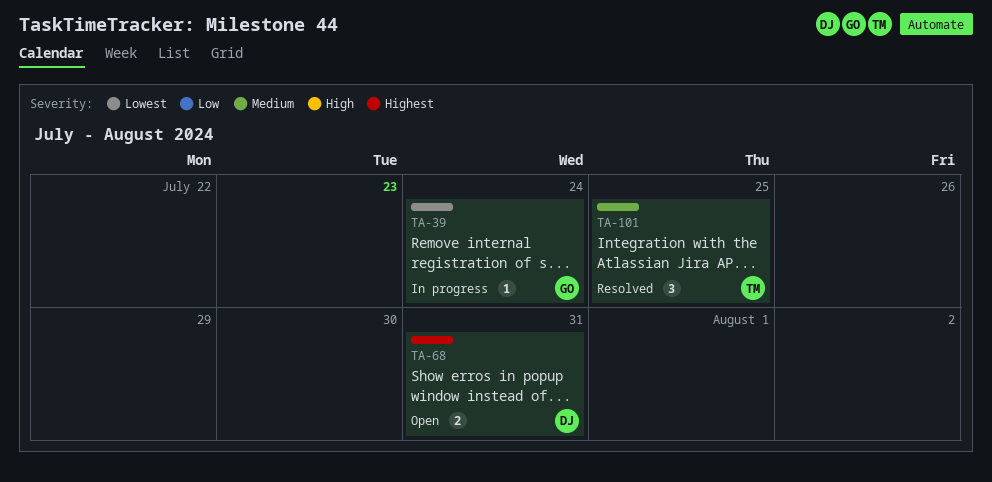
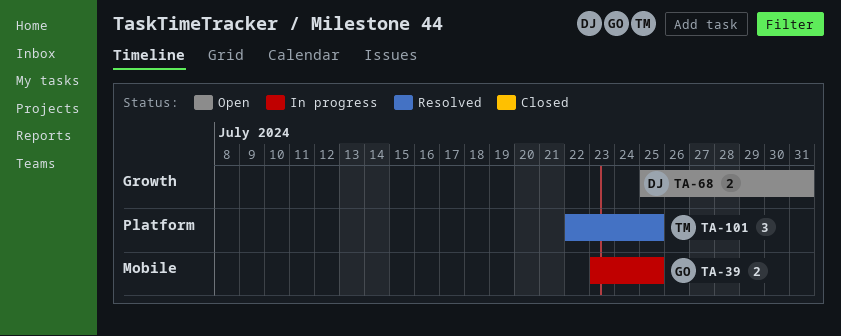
TA-39, estimate: 1 -> 2
TA-39, due: Jul 24 -> Jul 25

